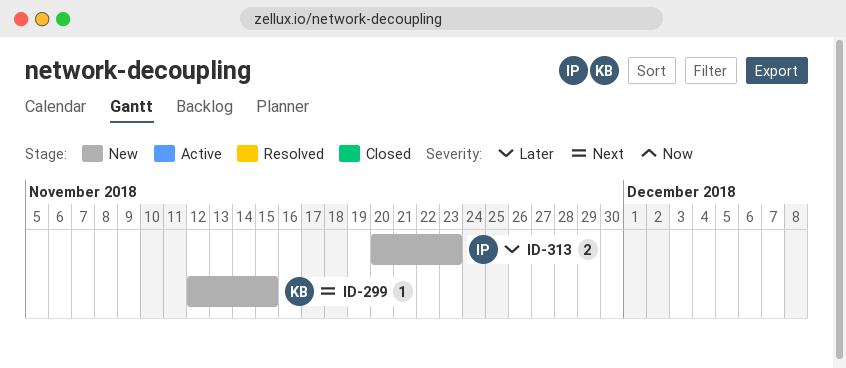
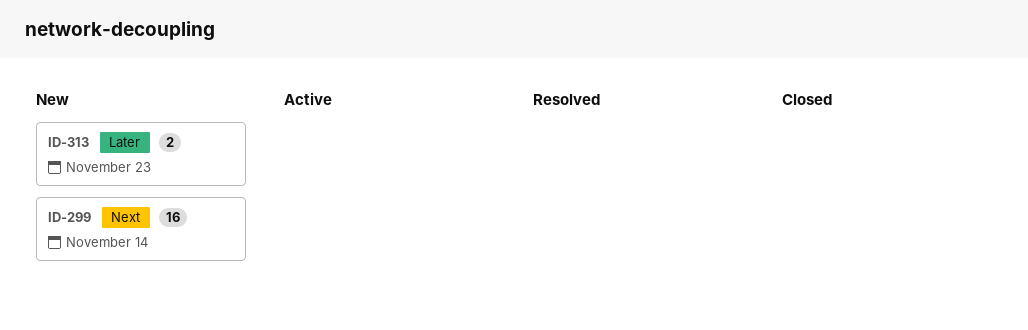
ID-299, estimate: 1 -> 16
ID-299, due: Nov 15 -> Nov 14

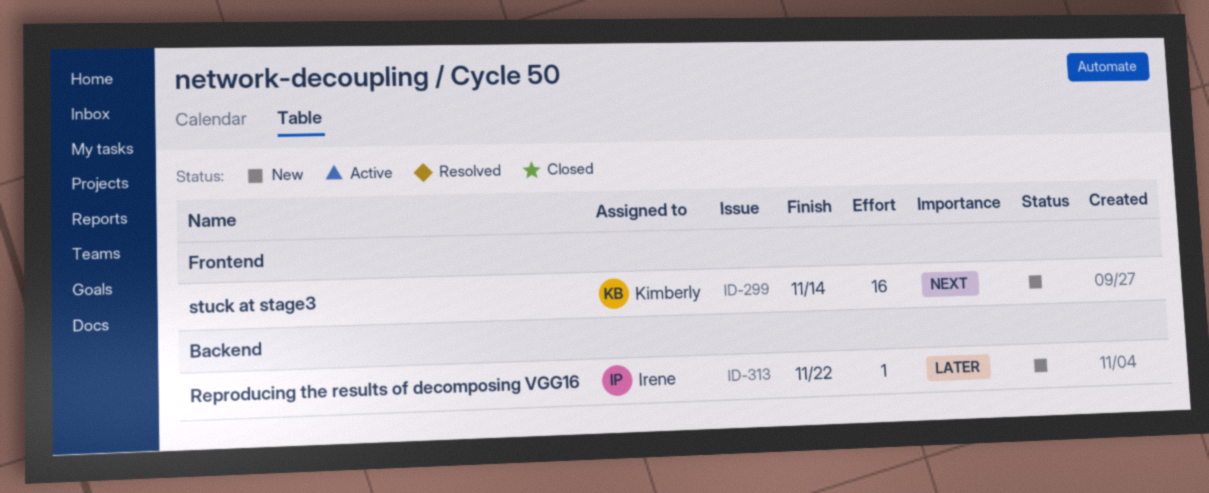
ID-313, estimate: 2 -> 1
ID-313, due: Nov 23 -> Nov 22

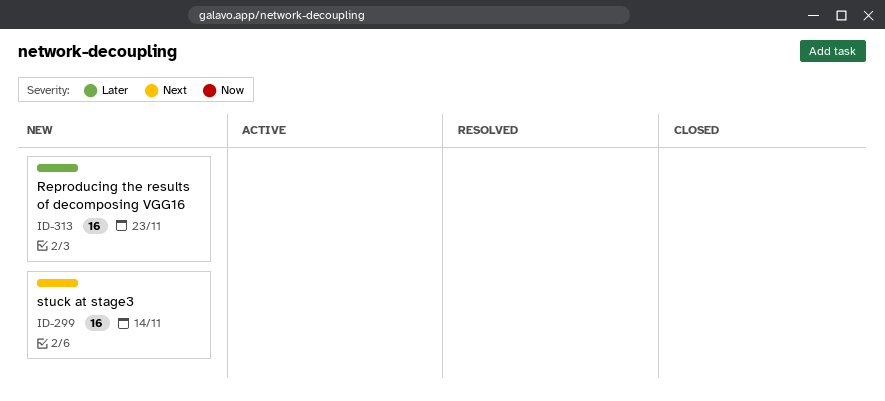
ID-313, estimate: 1 -> 16
ID-313, due: Nov 22 -> Nov 23

